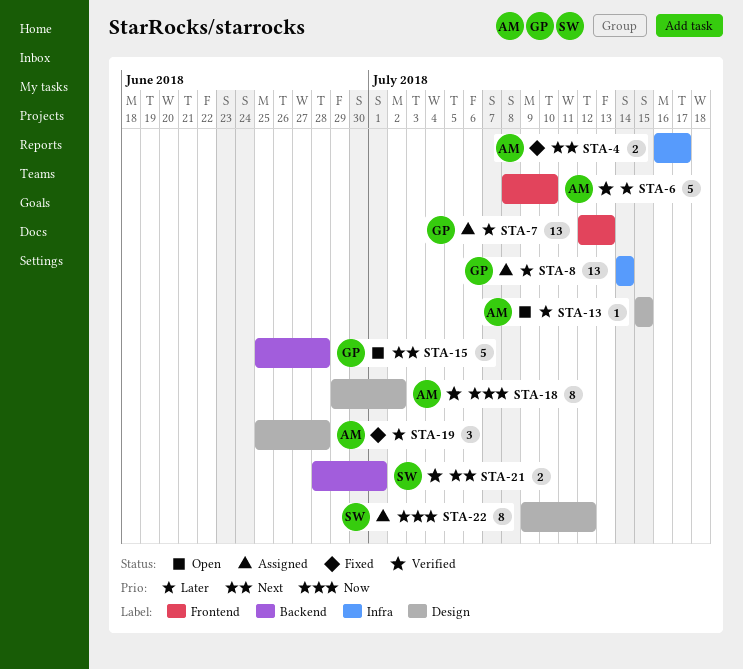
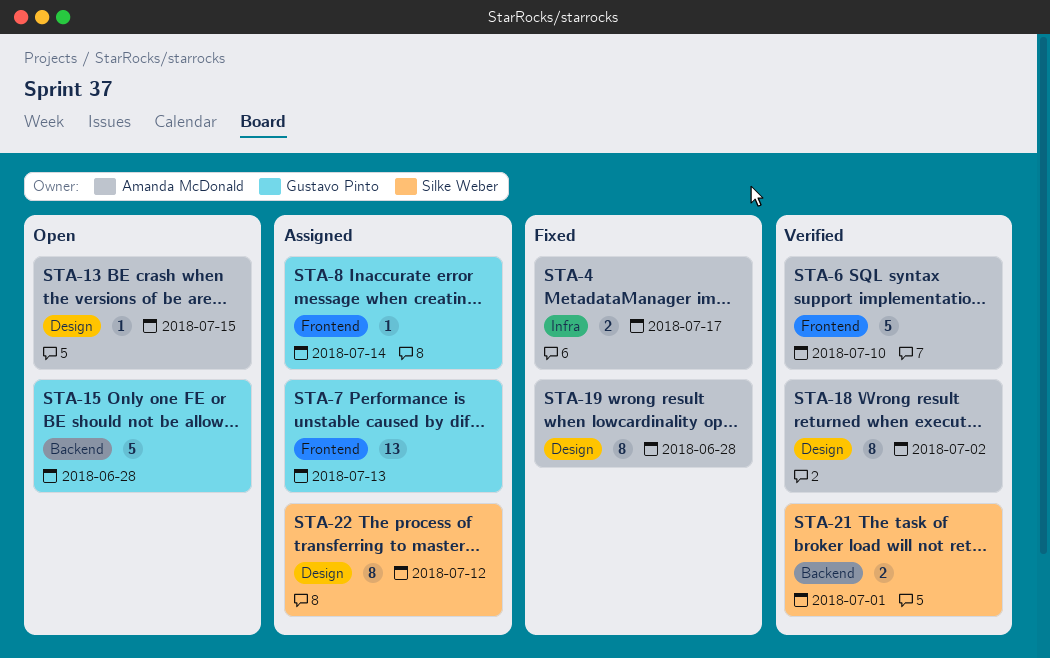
STA-8, label: Infra -> Frontend
STA-8, estimate: 13 -> 1
STA-19, estimate: 3 -> 8

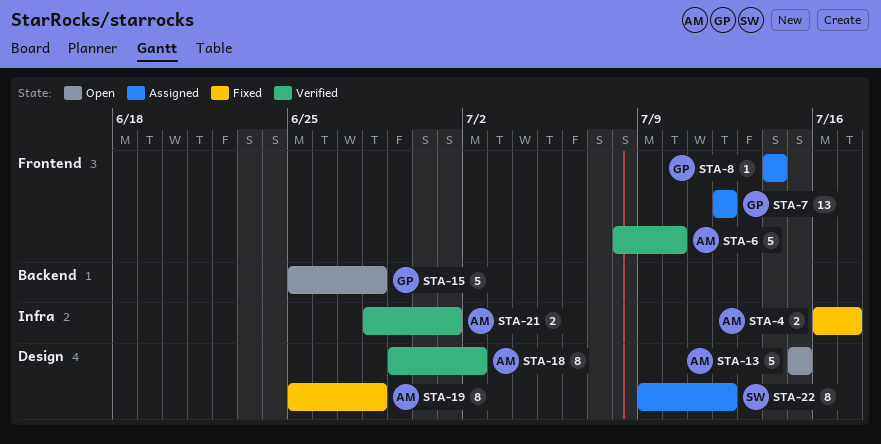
STA-7, due: Jul 13 -> Jul 12
STA-13, estimate: 1 -> 5
STA-21, owner: Silke Weber -> Amanda McDonald
STA-21, label: Backend -> Infra

